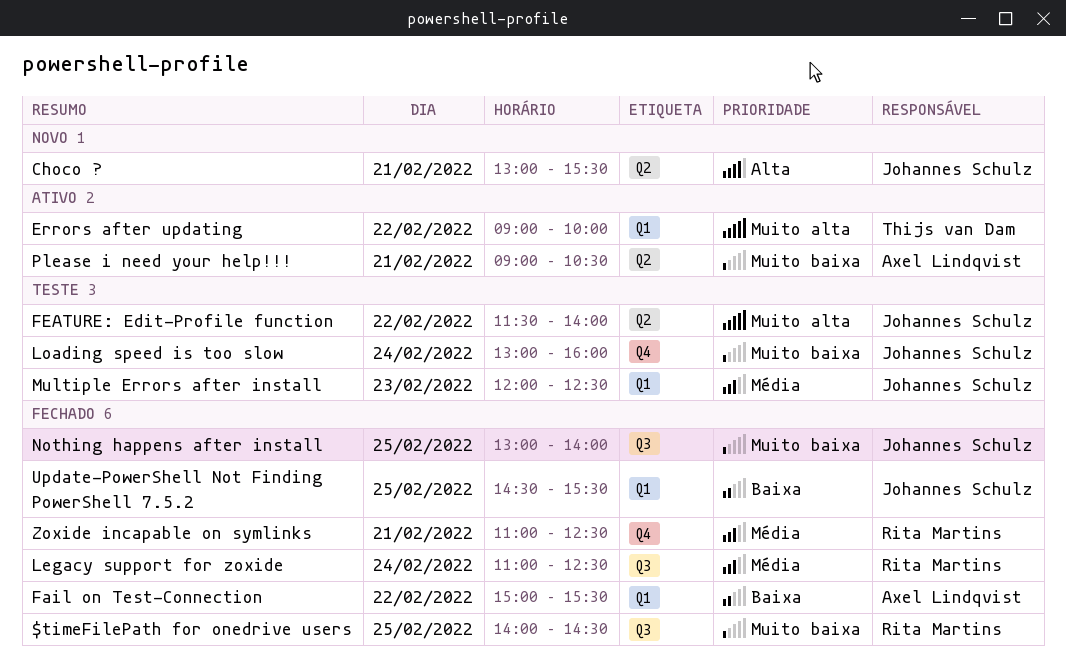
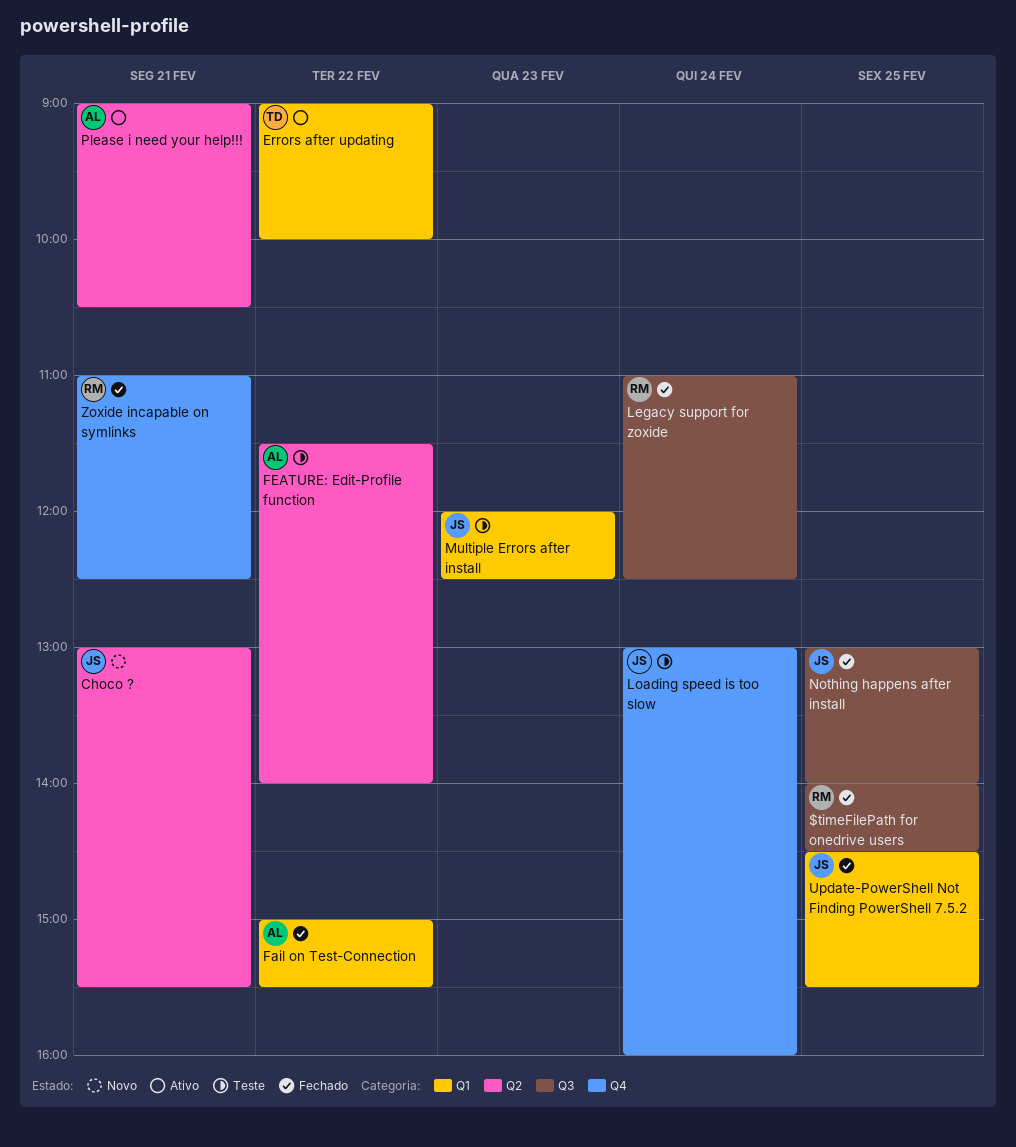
FEATURE: Edit-Profile function, owner: Johannes Schulz -> Axel Lindqvist

